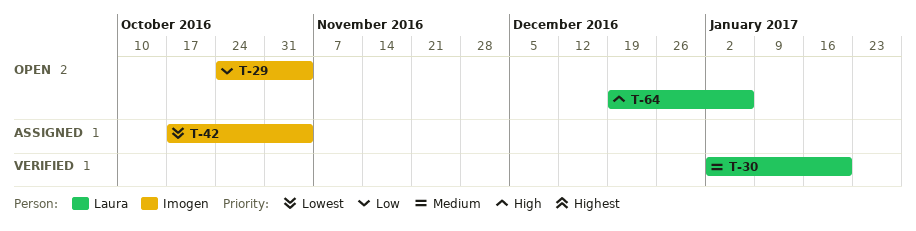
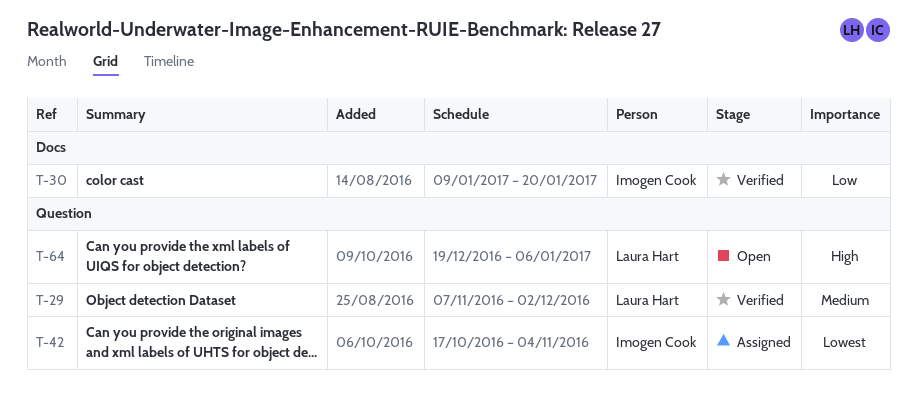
T-29, status: Open -> Verified
T-29, owner: Imogen Cook -> Laura Hart
T-29, priority: Low -> Medium
T-29, start: Oct 24 -> Nov 7
T-29, due: Nov 4 -> Dec 2
T-30, owner: Laura Hart -> Imogen Cook
T-30, priority: Medium -> Low
T-30, start: Jan 2 -> Jan 9

